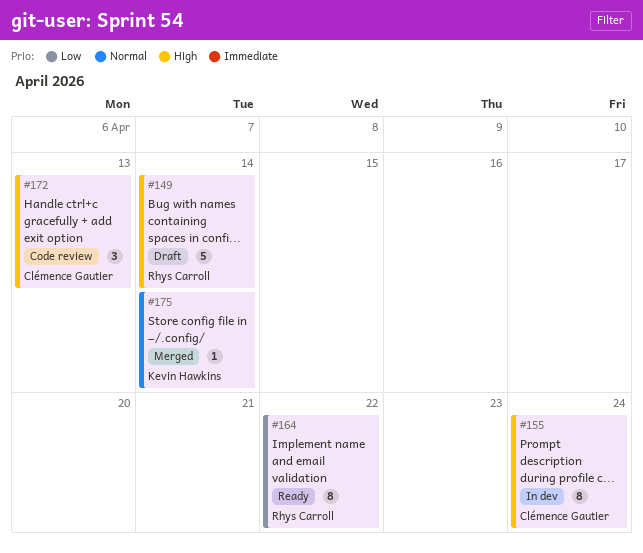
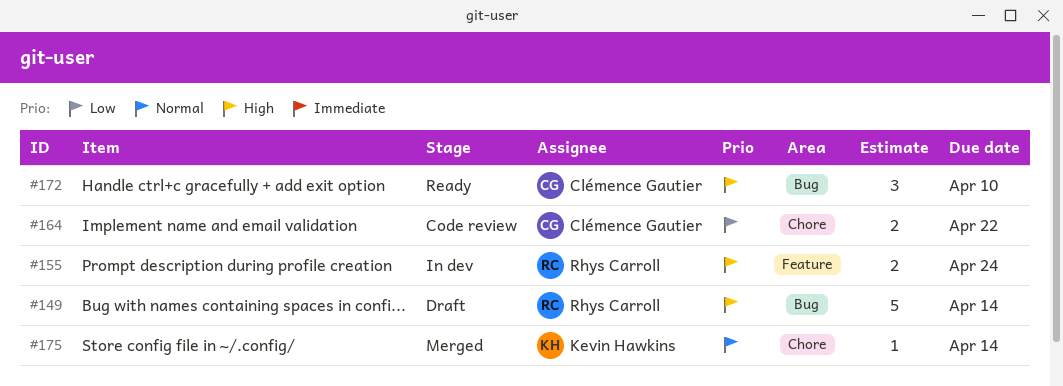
#155, owner: Clémence Gautier -> Rhys Carroll
#155, estimate: 8 -> 2
#164, status: Ready -> Code review
#164, owner: Rhys Carroll -> Clémence Gautier
#164, estimate: 8 -> 2
#172, status: Code review -> Ready
#172, due: Apr 13 -> Apr 10

